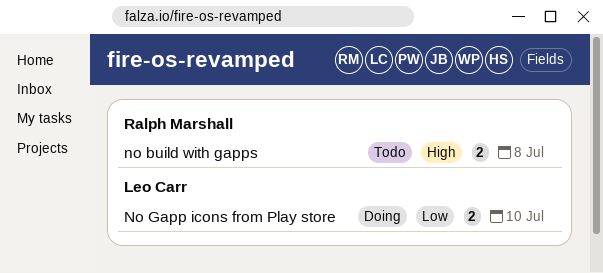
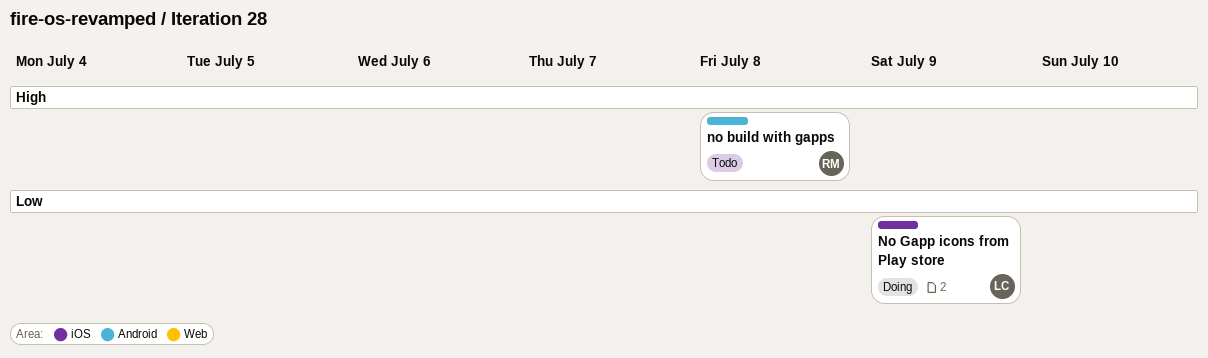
No Gapp icons from Play store, due: Jul 10 -> Jul 9

